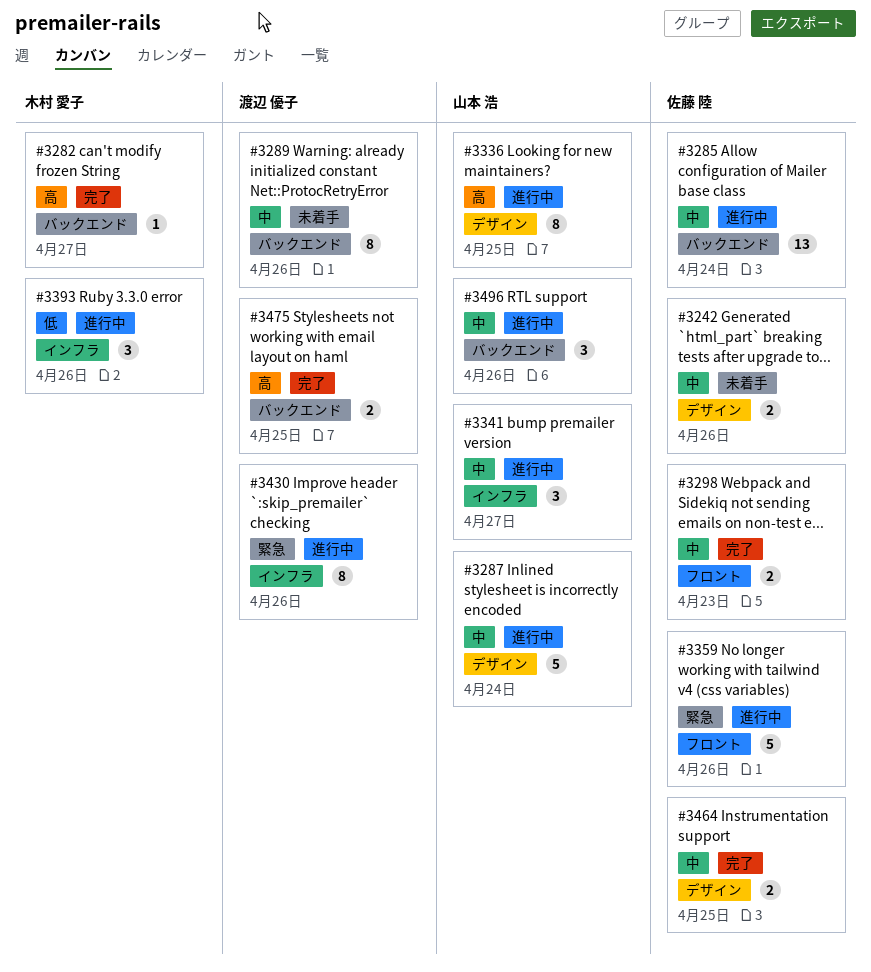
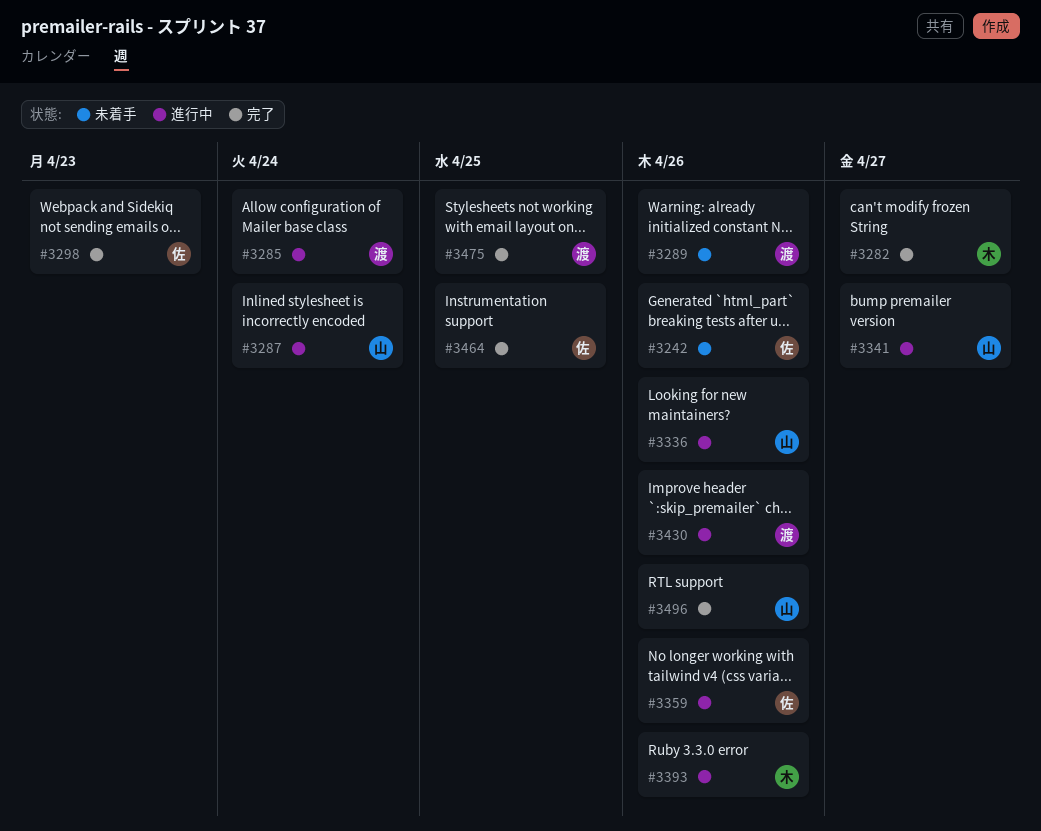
#3285, owner: 佐藤 陸 -> 渡辺 優子
#3336, due: Apr 25 -> Apr 26
#3496, status: 進行中 -> 完了

